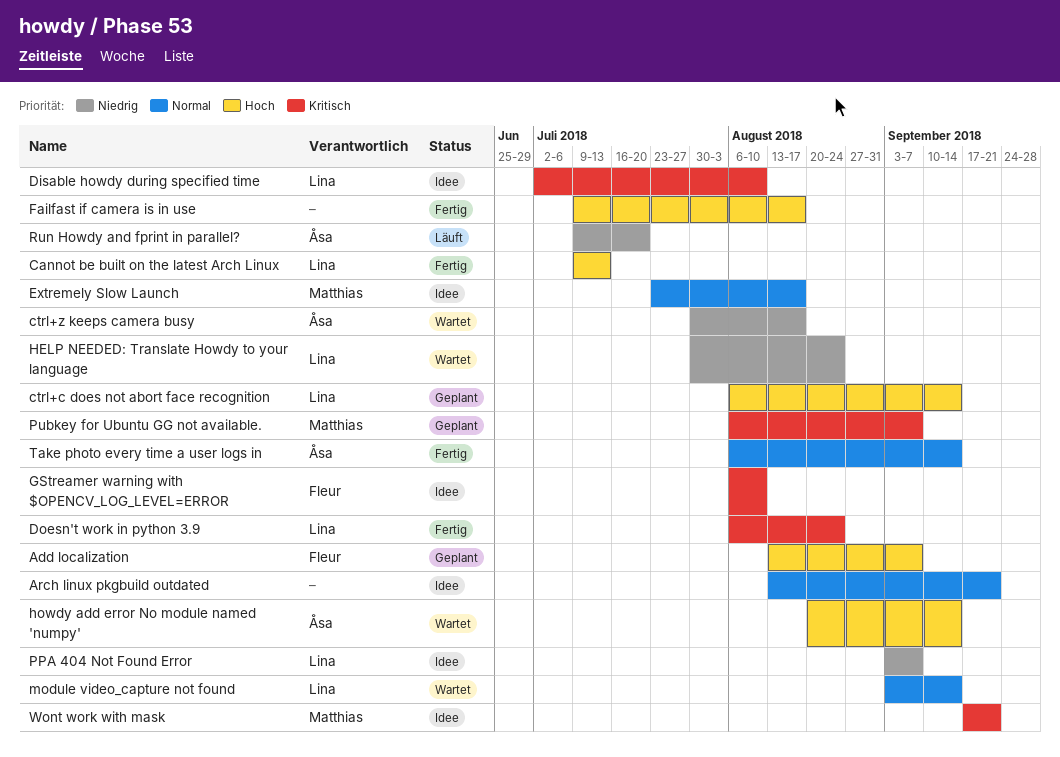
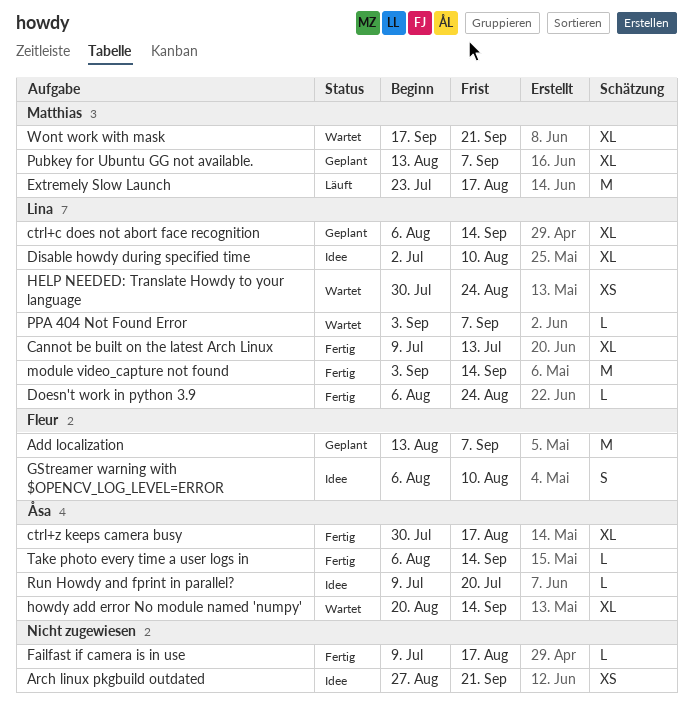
Arch linux pkgbuild outdated, start: Aug 13 -> Aug 27
ctrl+z keeps camera busy, status: Wartet -> Fertig
Extremely Slow Launch, status: Idee -> Läuft
module video_capture not found, status: Wartet -> Fertig
PPA 404 Not Found Error, status: Idee -> Wartet
Pubkey for Ubuntu GG not available., start: Aug 6 -> Aug 13
Run Howdy and fprint in parallel?, status: Läuft -> Idee
Wont work with mask, status: Idee -> Wartet

